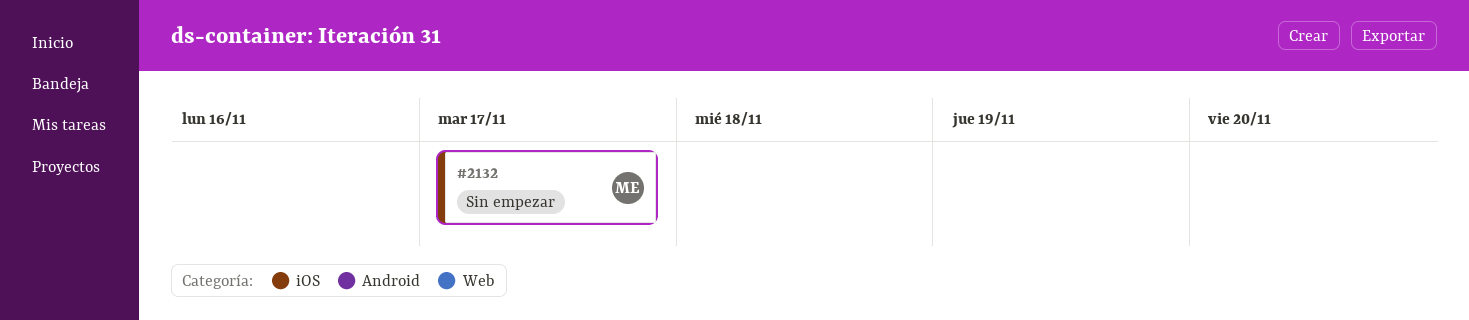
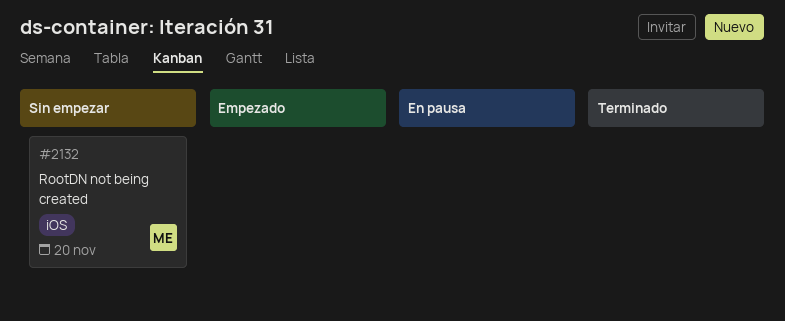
#2132, due: Nov 17 -> Nov 20

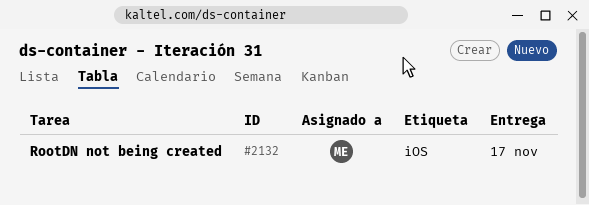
#2132, due: Nov 20 -> Nov 17

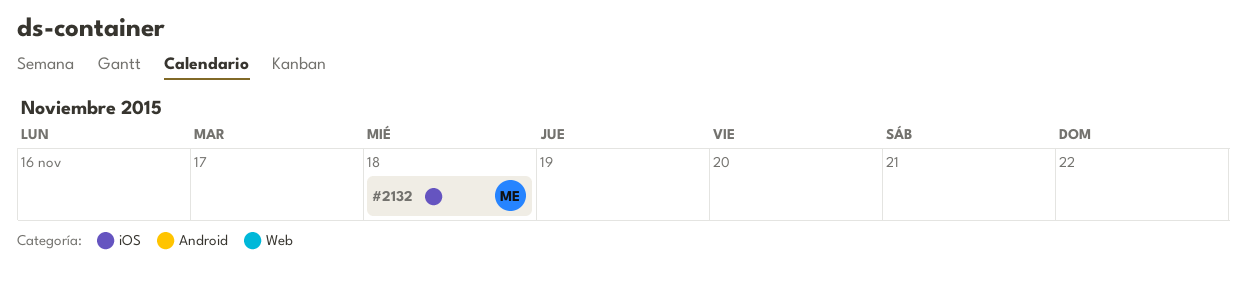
#2132, due: Nov 17 -> Nov 18

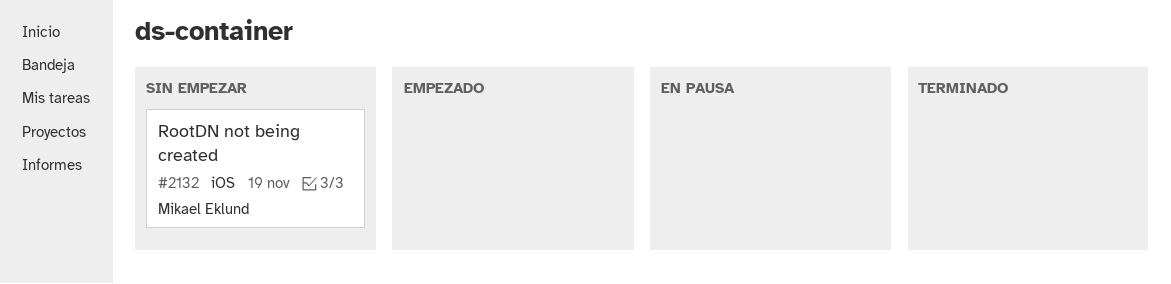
#2132, due: Nov 18 -> Nov 19

